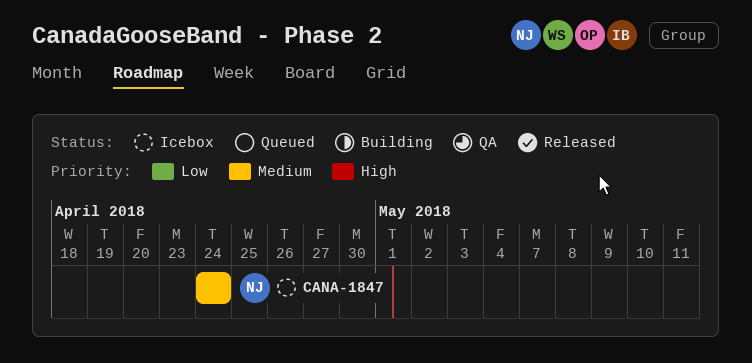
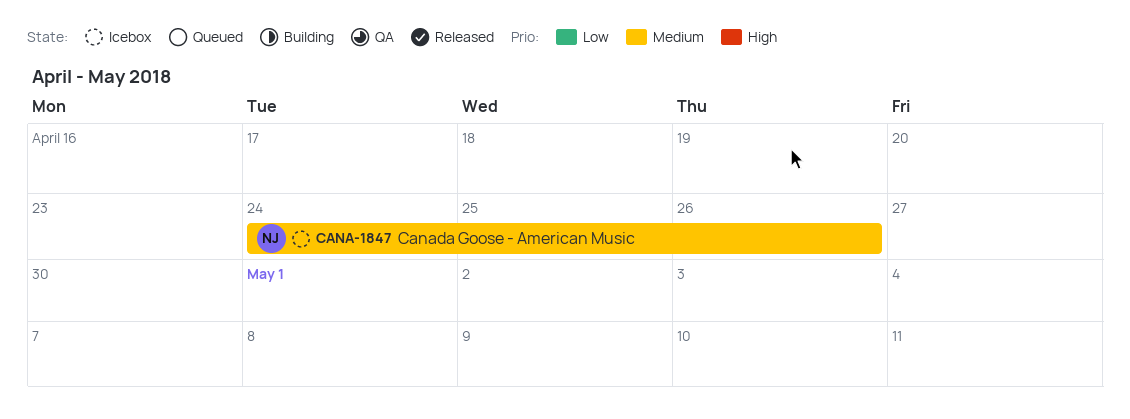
CANA-1847, due: Apr 24 -> Apr 26

